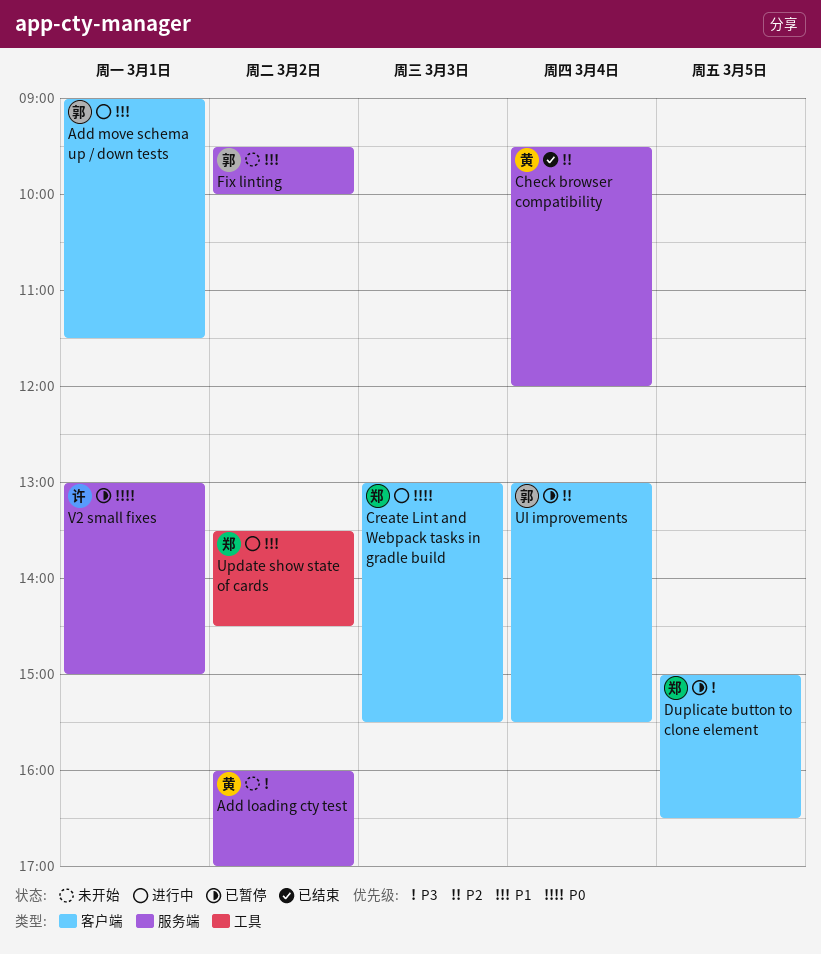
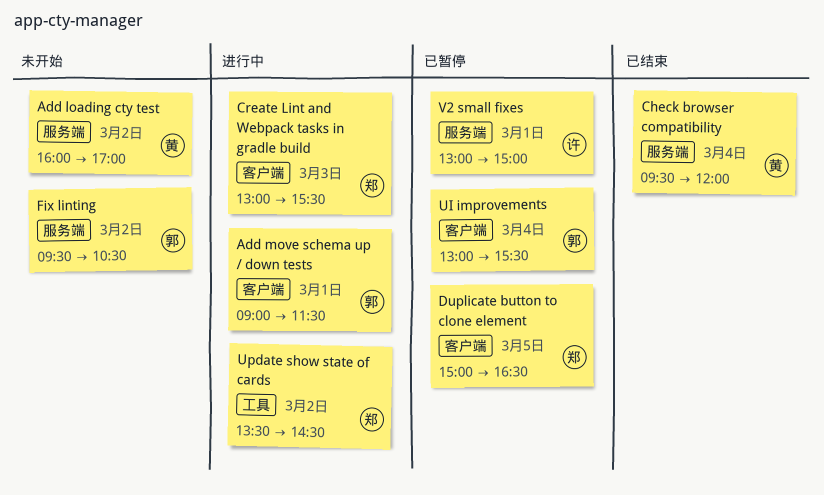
Fix linting, ends: 10:00 -> 10:30

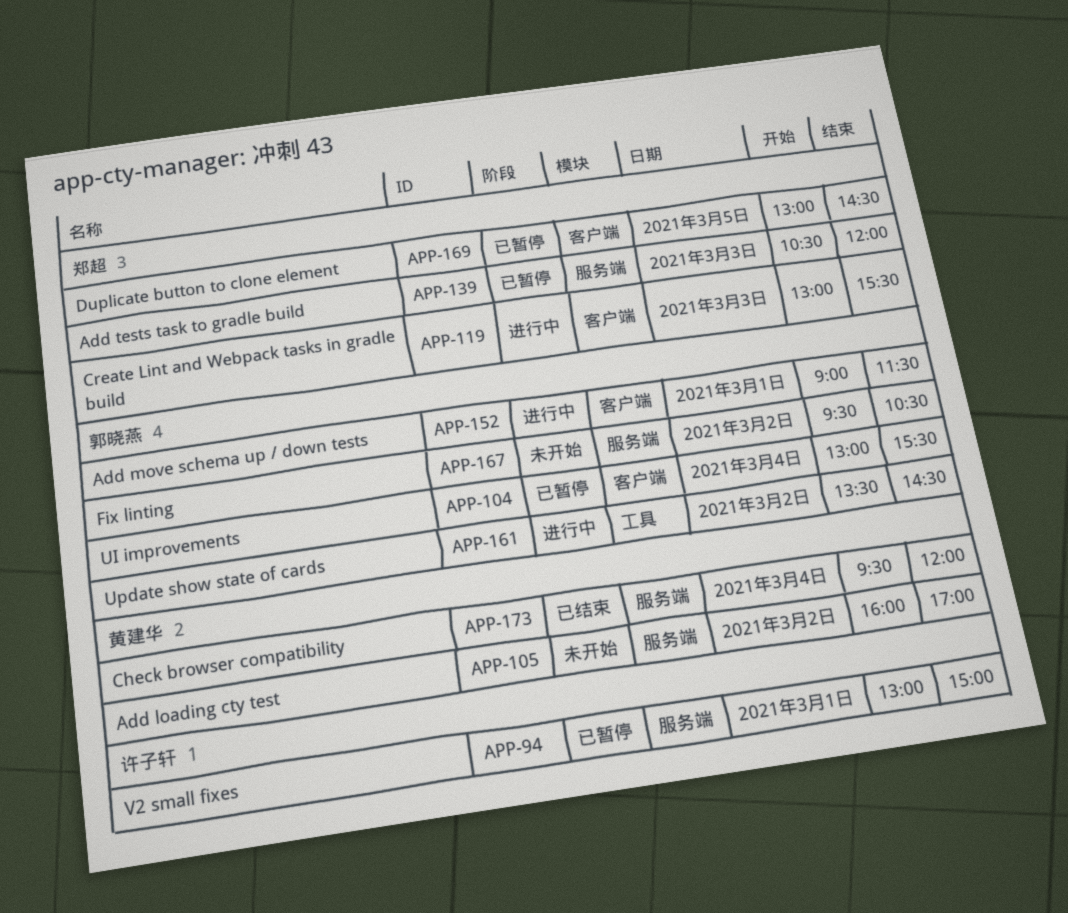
Add tests task to gradle build: none -> present
Duplicate button to clone element, begins: 15:00 -> 13:00
Duplicate button to clone element, ends: 16:30 -> 14:30
Update show state of cards, owner: 郑超 -> 郭晓燕

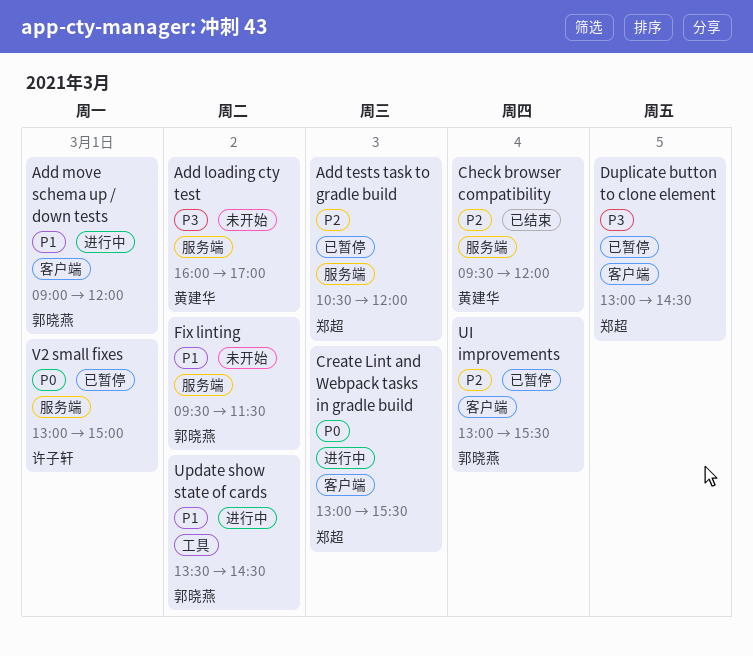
Add move schema up / down tests, ends: 11:30 -> 12:00
Fix linting, ends: 10:30 -> 11:30

